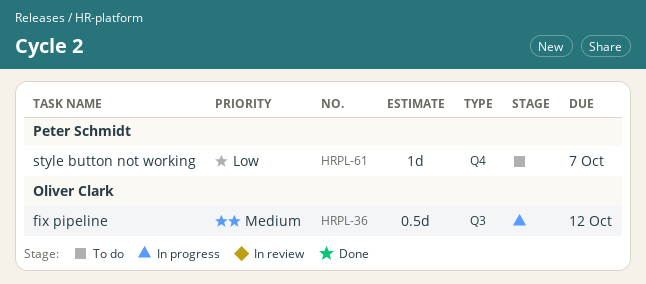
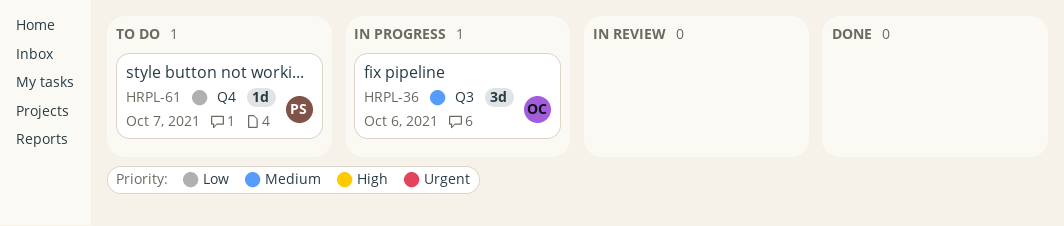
HRPL-36, estimate: 0.5d -> 3d
HRPL-36, due: Oct 12 -> Oct 6

